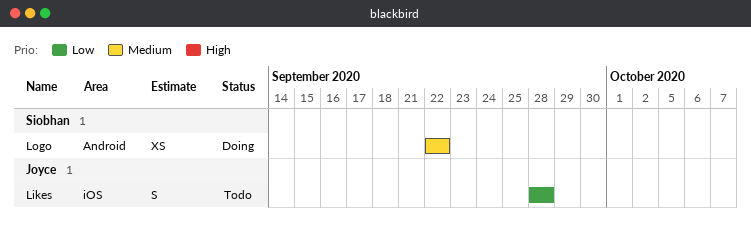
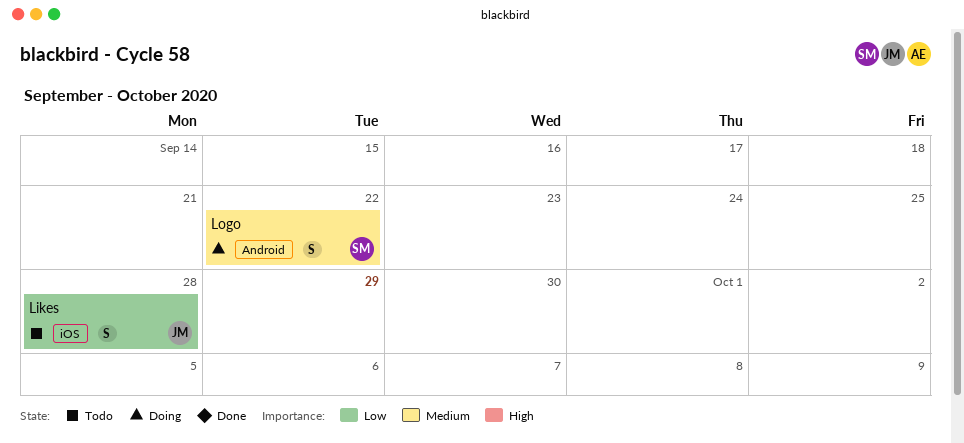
Logo, estimate: XS -> S

